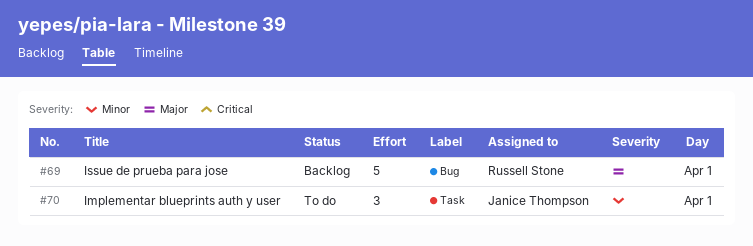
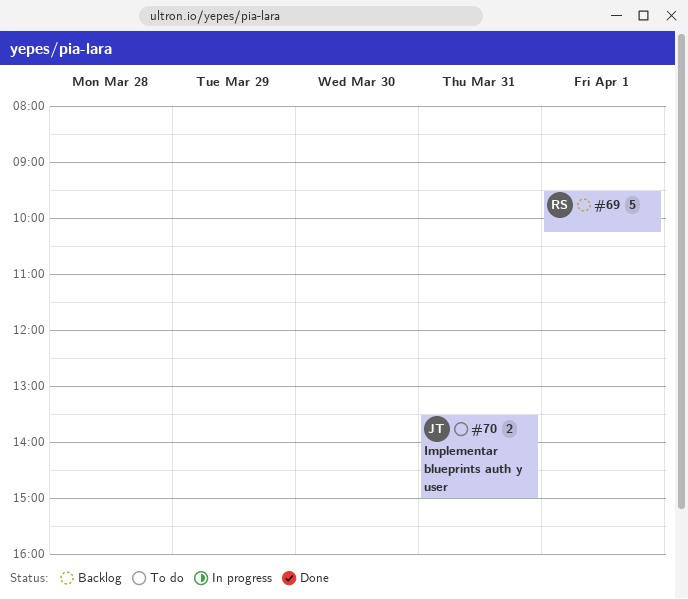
#70, estimate: 3 -> 2
#70, day: Apr 1 -> Mar 31

